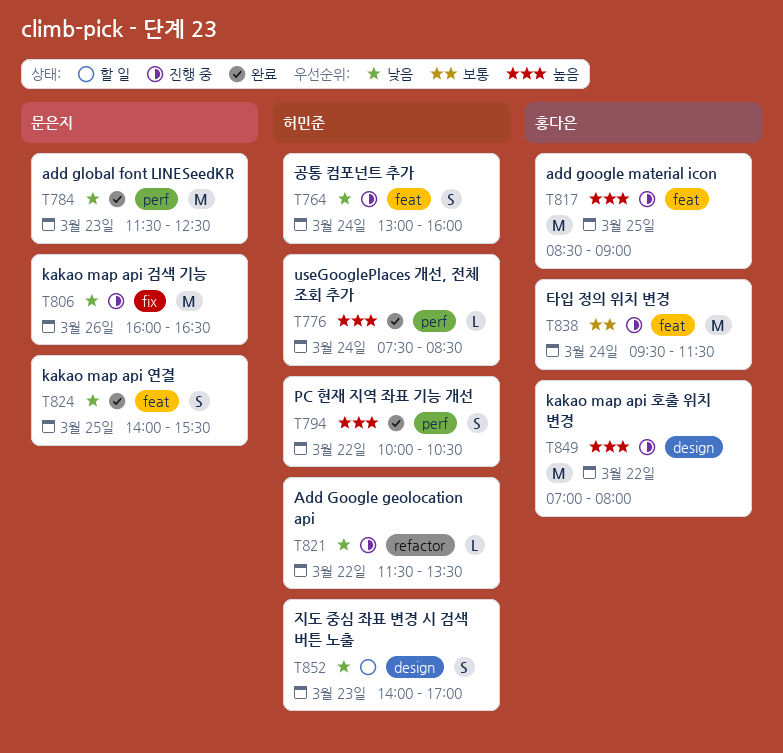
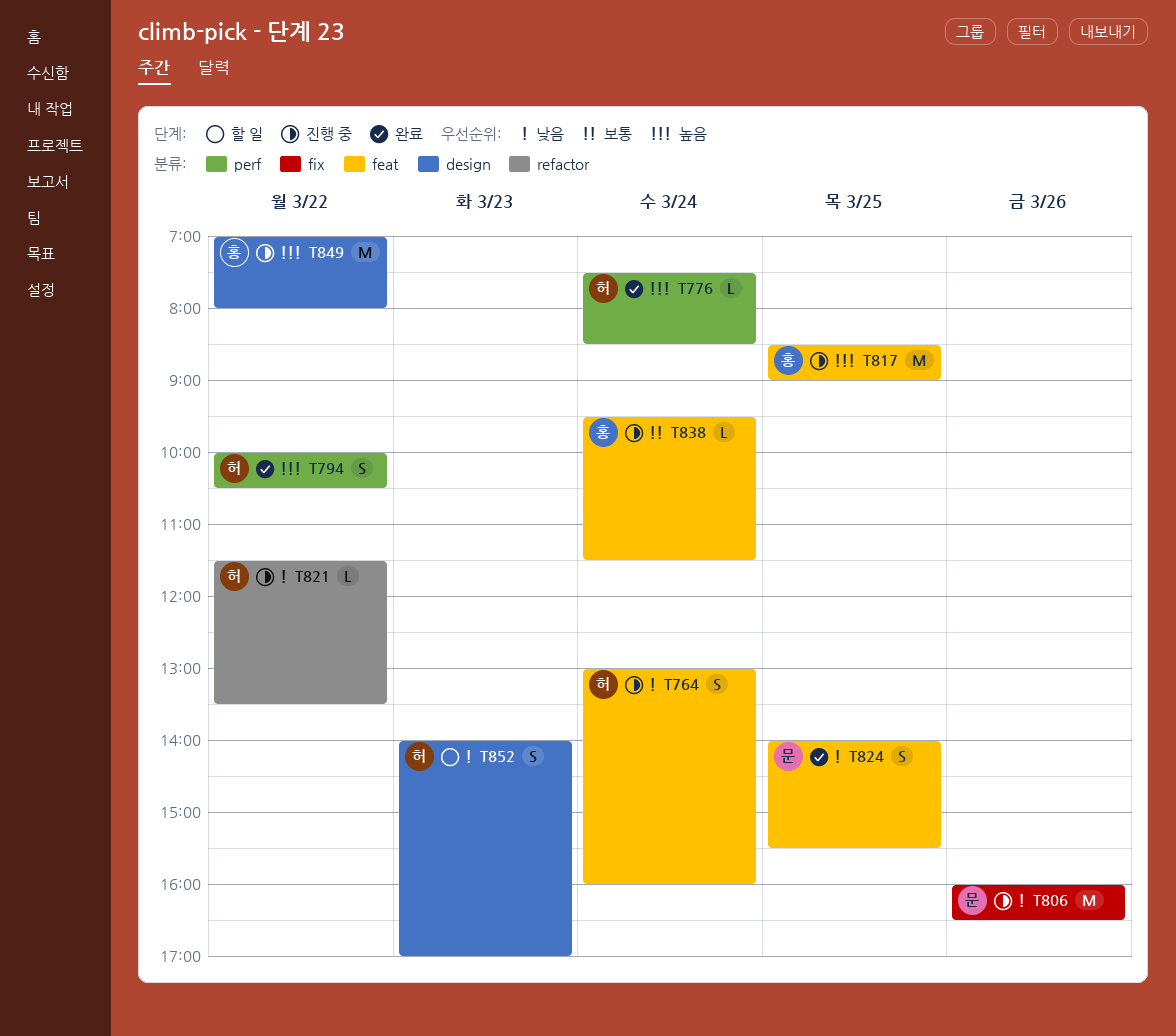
T784: present -> none
T838, estimate: M -> L

